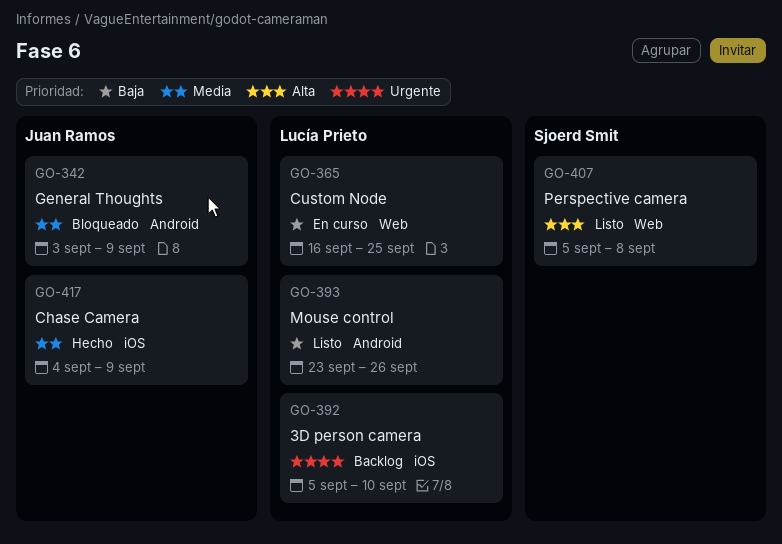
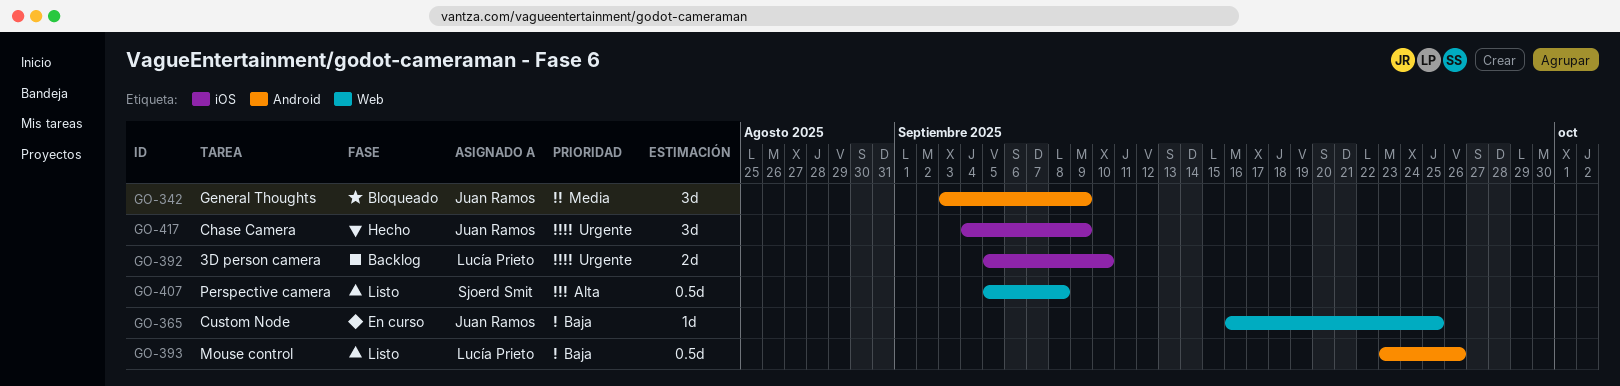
GO-365, owner: Lucía Prieto -> Juan Ramos
GO-417, priority: Media -> Urgente

